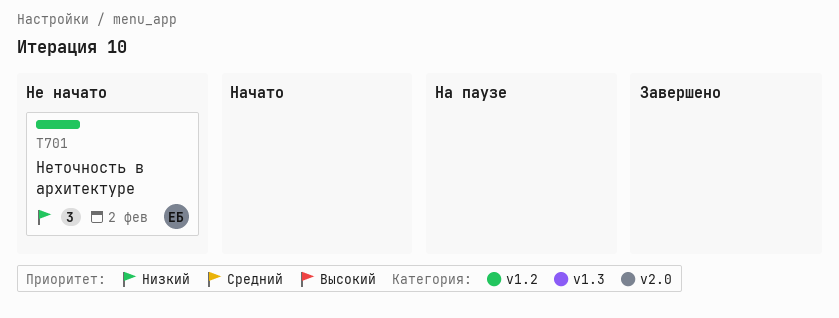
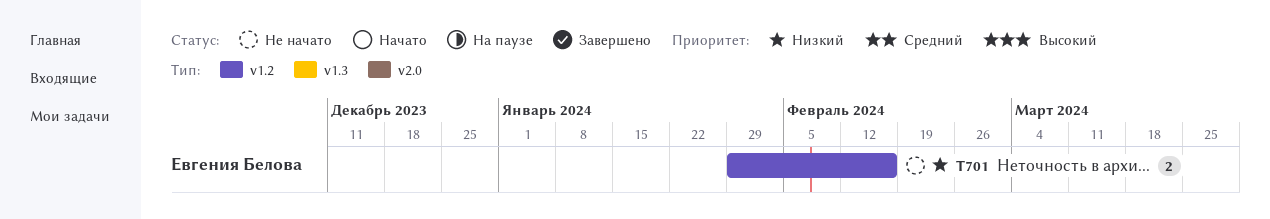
T701, estimate: 3 -> 2
T701, due: Feb 2 -> Feb 16

